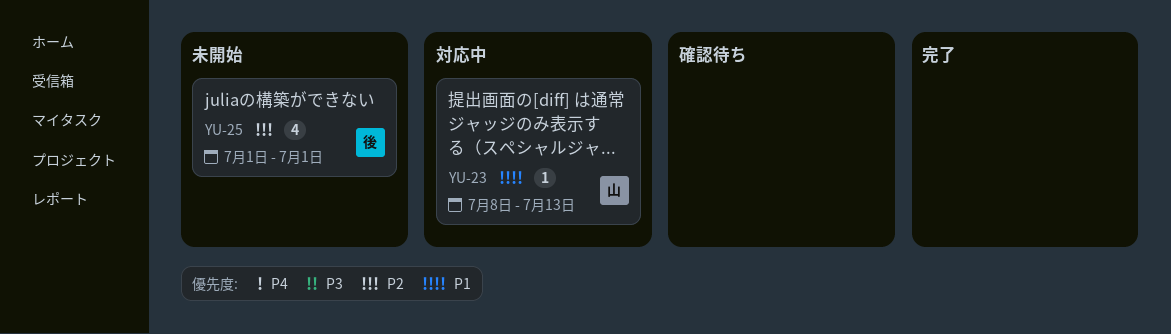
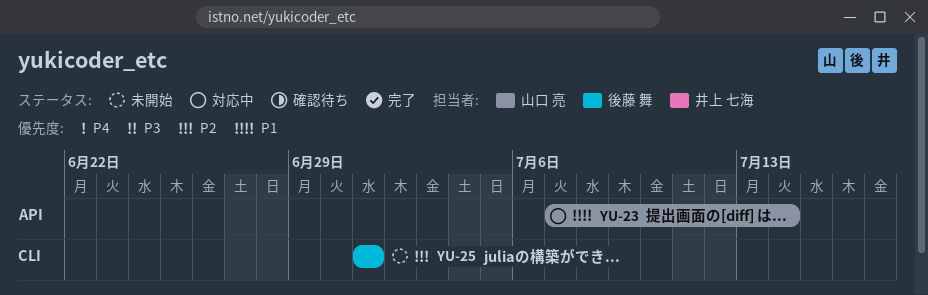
YU-23, start: Jul 8 -> Jul 7
YU-23, due: Jul 13 -> Jul 14

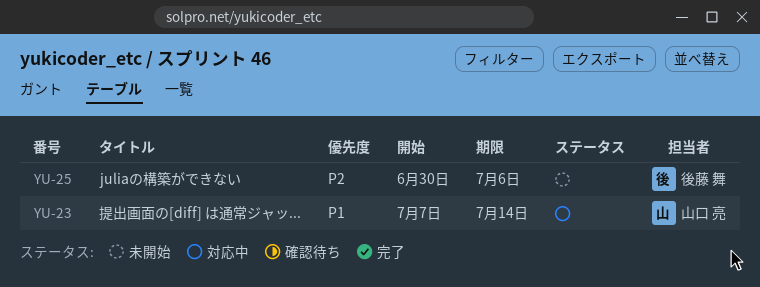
YU-25, start: Jul 1 -> Jun 30
YU-25, due: Jul 1 -> Jul 6

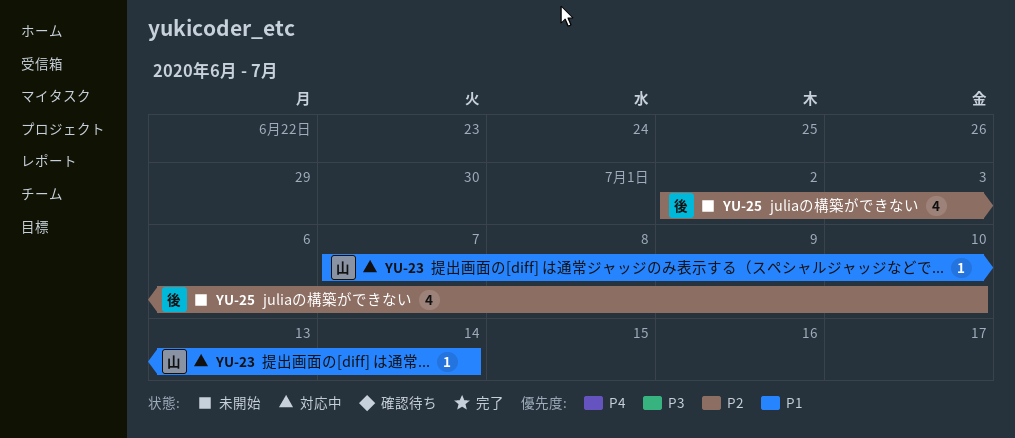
YU-25, start: Jun 30 -> Jul 2
YU-25, due: Jul 6 -> Jul 10

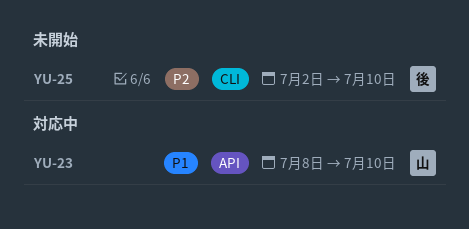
YU-23, start: Jul 7 -> Jul 8
YU-23, due: Jul 14 -> Jul 10

